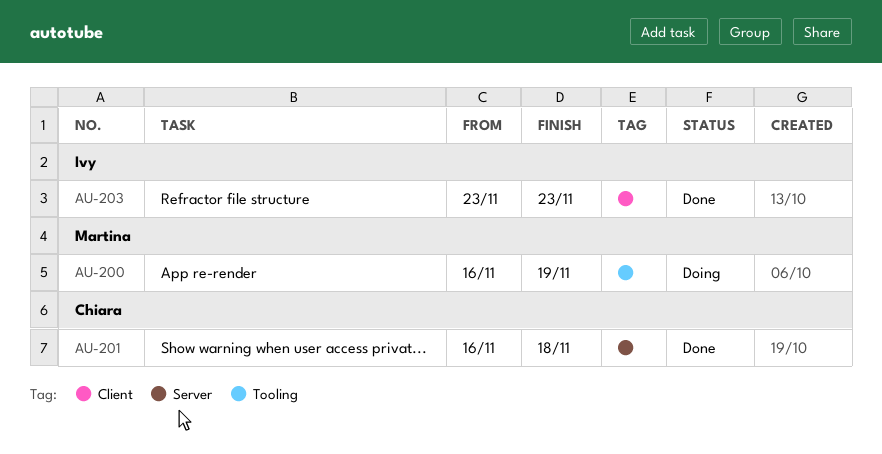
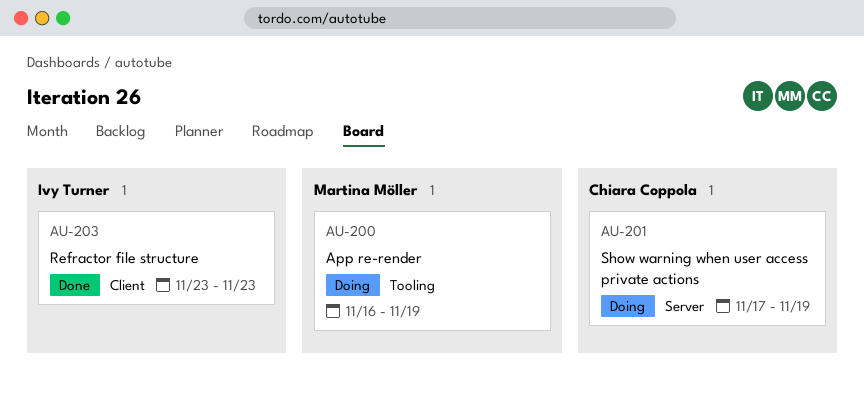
AU-201, status: Done -> Doing
AU-201, start: Nov 16 -> Nov 17
AU-201, due: Nov 18 -> Nov 19

